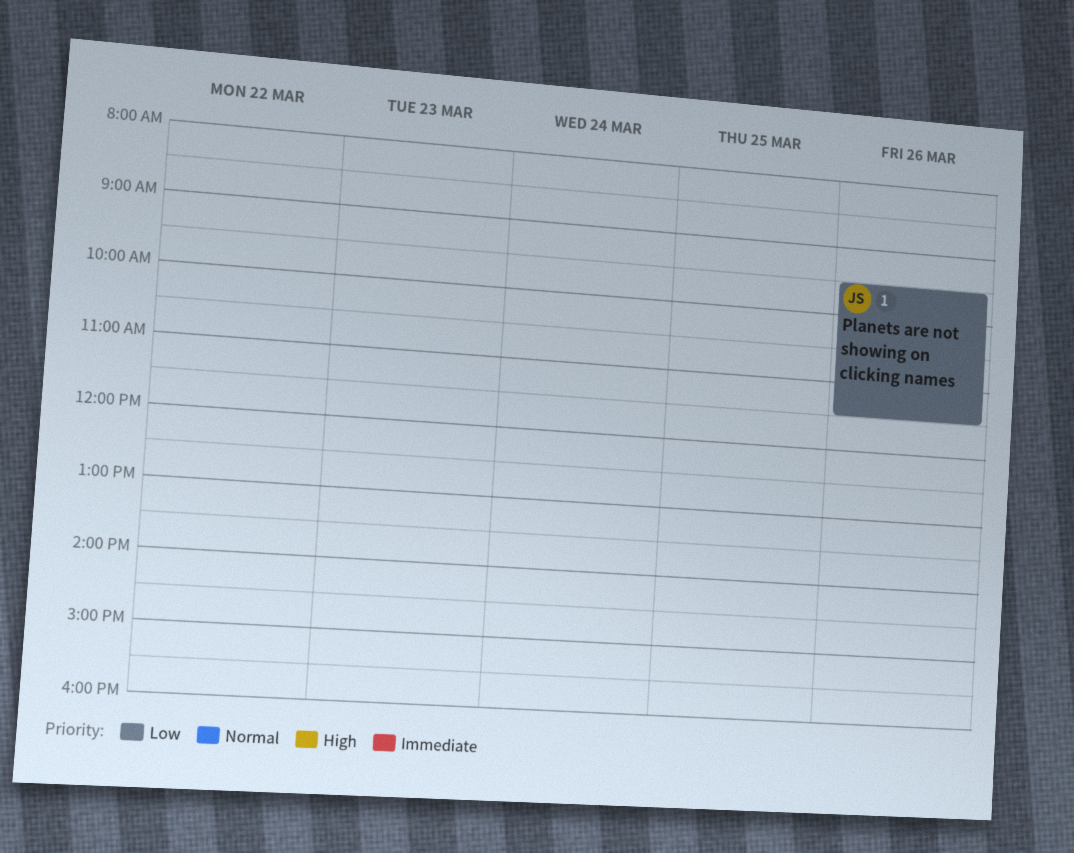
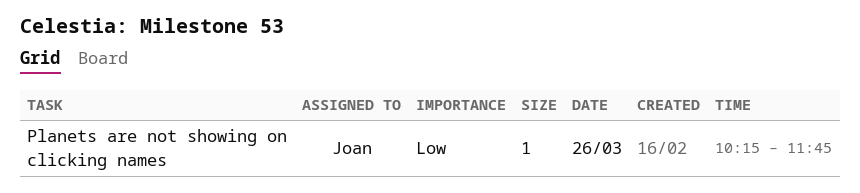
Planets are not showing on clicking names, begins: 09:30 -> 10:15
Planets are not showing on clicking names, ends: 11:30 -> 11:45

